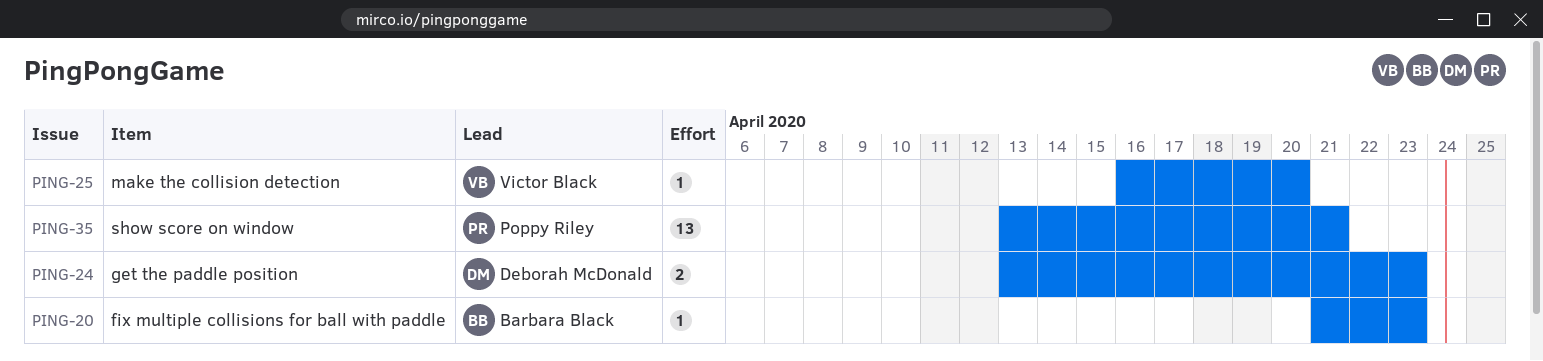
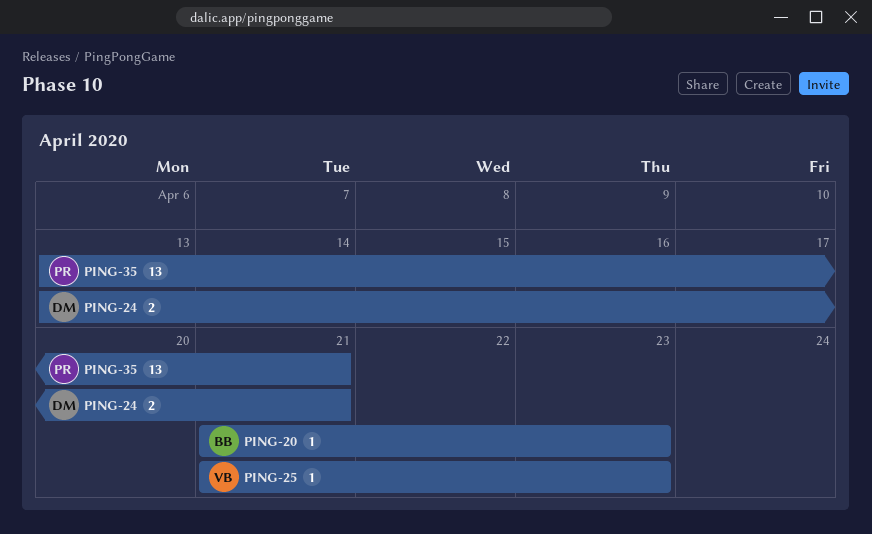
PING-24, due: Apr 23 -> Apr 21
PING-25, start: Apr 16 -> Apr 21
PING-25, due: Apr 20 -> Apr 23

